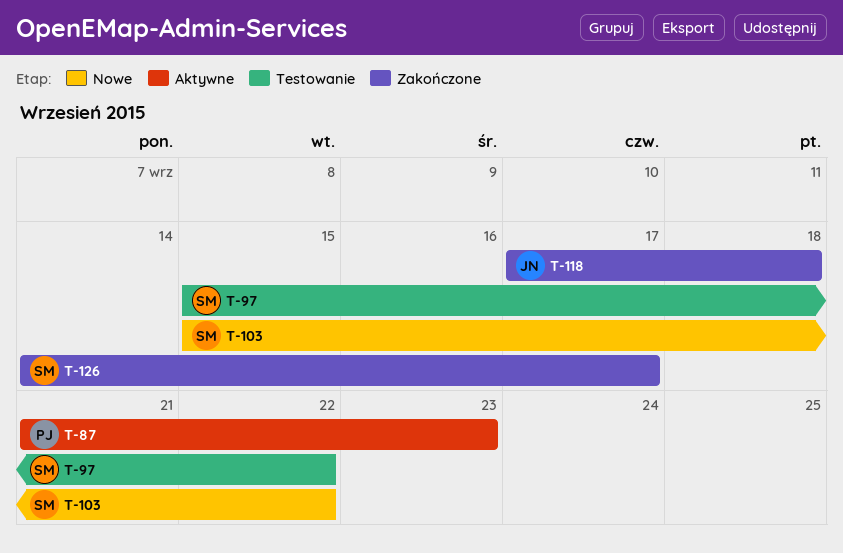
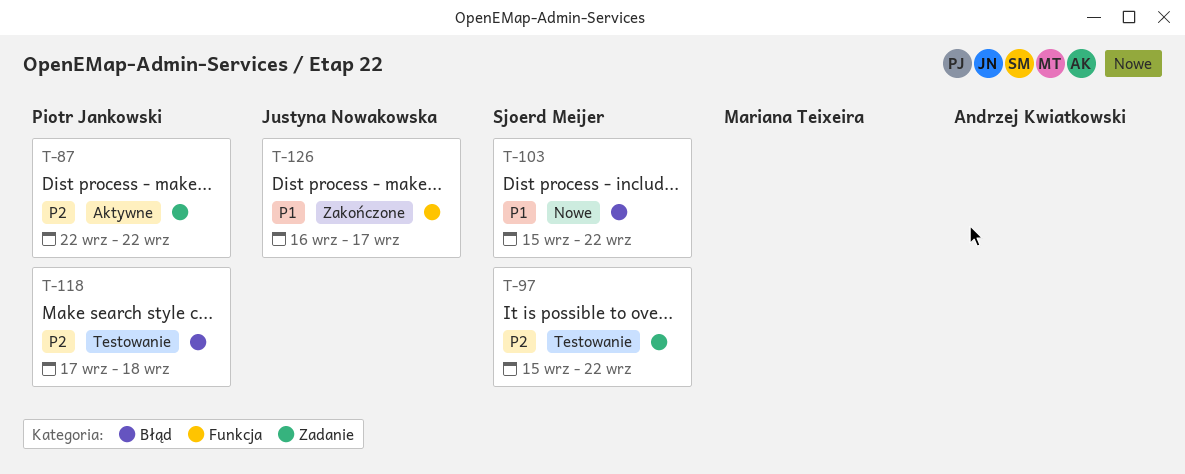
T-87, start: Sep 21 -> Sep 22
T-87, due: Sep 23 -> Sep 22
T-118, status: Zakończone -> Testowanie
T-118, owner: Justyna Nowakowska -> Piotr Jankowski
T-126, owner: Sjoerd Meijer -> Justyna Nowakowska
T-126, start: Sep 14 -> Sep 16

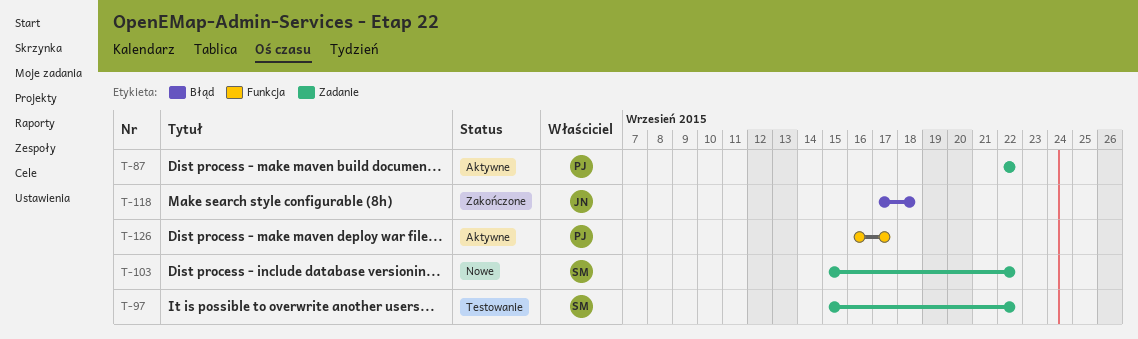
T-103, label: Błąd -> Zadanie
T-118, status: Testowanie -> Zakończone
T-118, owner: Piotr Jankowski -> Justyna Nowakowska
T-126, status: Zakończone -> Aktywne
T-126, owner: Justyna Nowakowska -> Piotr Jankowski

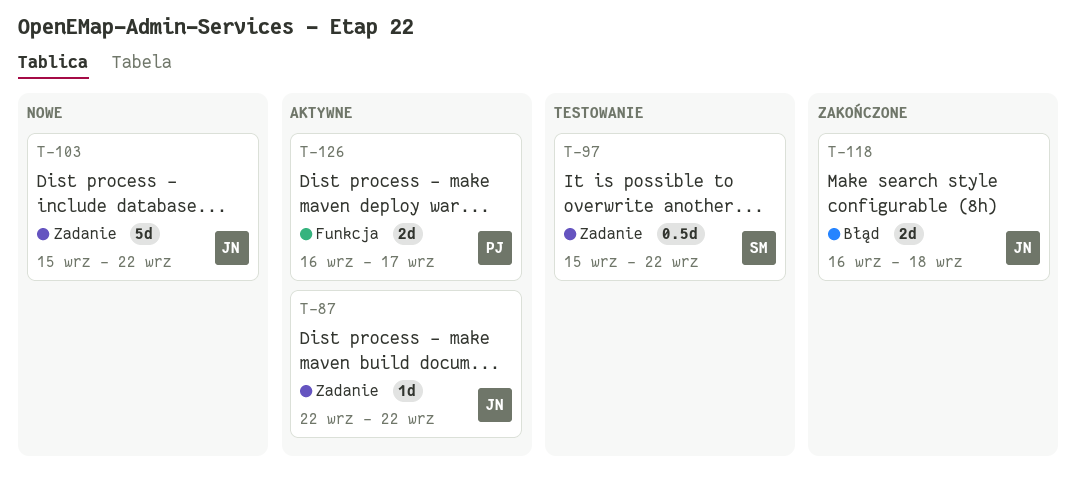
T-87, owner: PJ -> JN
T-103, owner: SM -> JN
T-118, start: Sep 17 -> Sep 16

